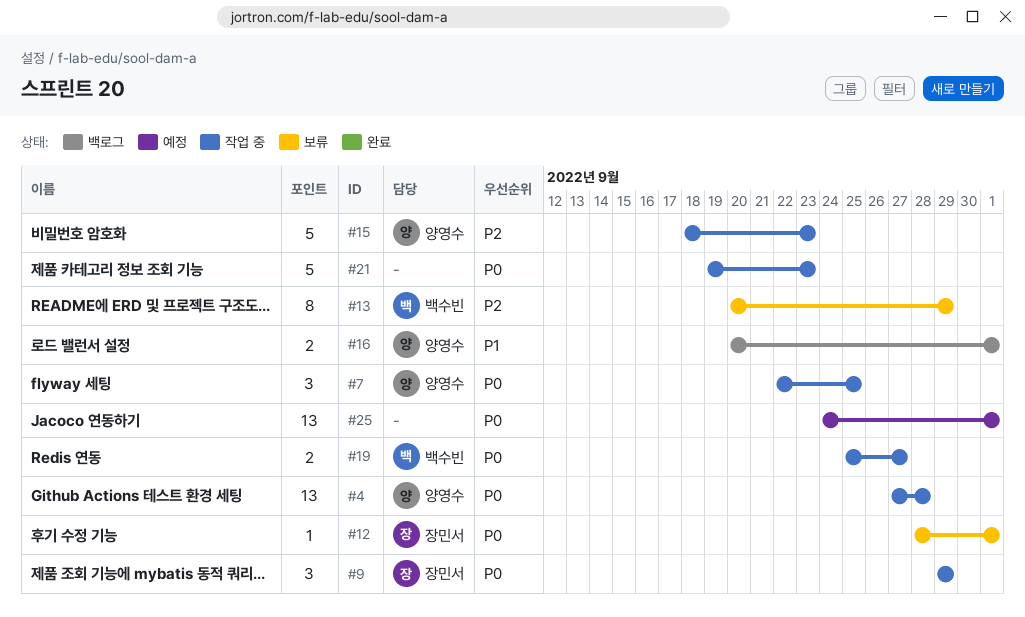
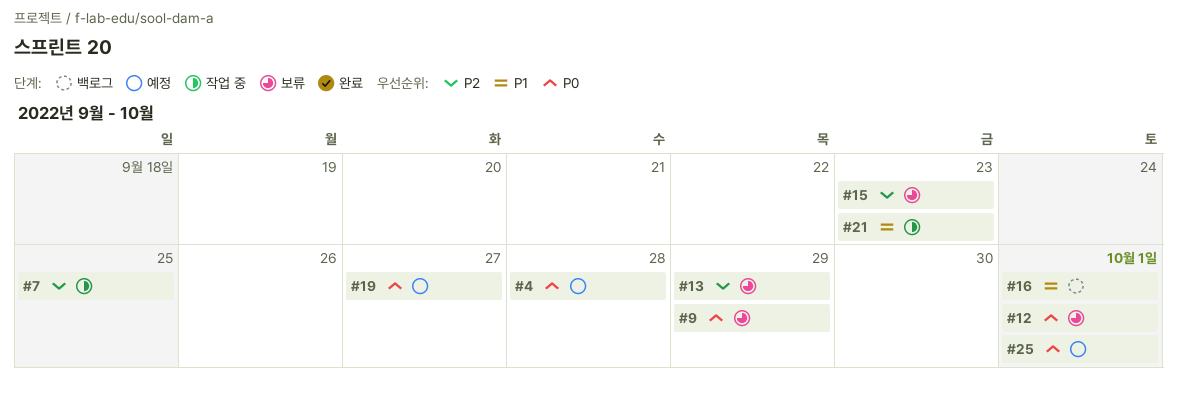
#4, status: 작업 중 -> 예정
#7, priority: P0 -> P2
#9, status: 작업 중 -> 보류
#15, status: 작업 중 -> 보류
#19, status: 작업 중 -> 예정
#21, priority: P0 -> P1

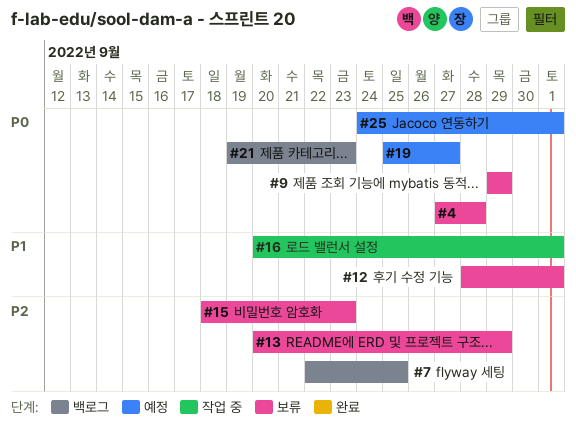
#4, status: 예정 -> 보류
#7, status: 작업 중 -> 백로그
#12, priority: P0 -> P1
#16, status: 백로그 -> 작업 중
#21, status: 작업 중 -> 백로그
#21, priority: P1 -> P0

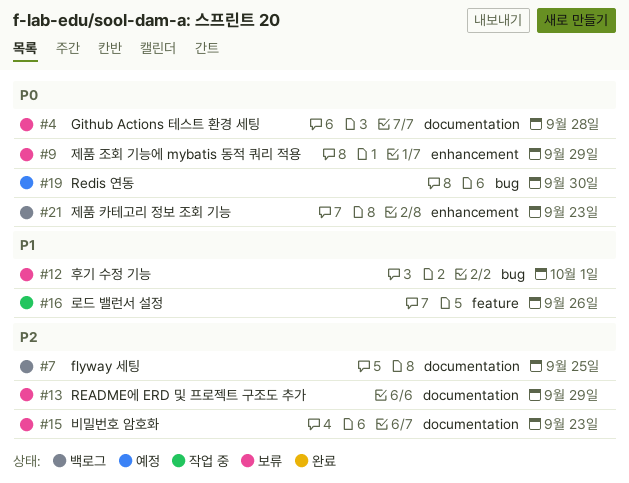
#16, due: Oct 1 -> Sep 26
#19, due: Sep 27 -> Sep 30
#25: present -> none

